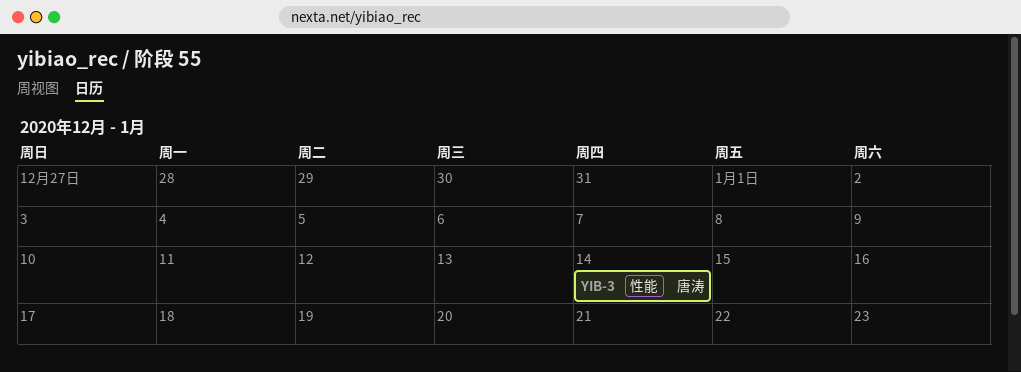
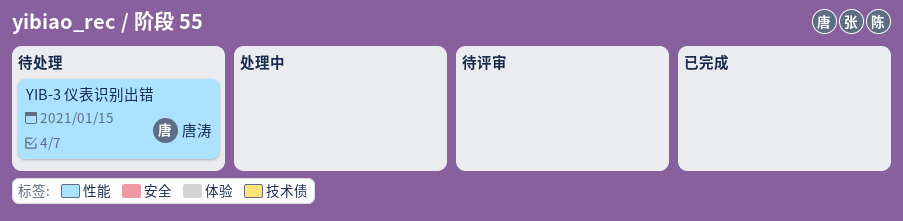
YIB-3, due: Jan 14 -> Jan 15

